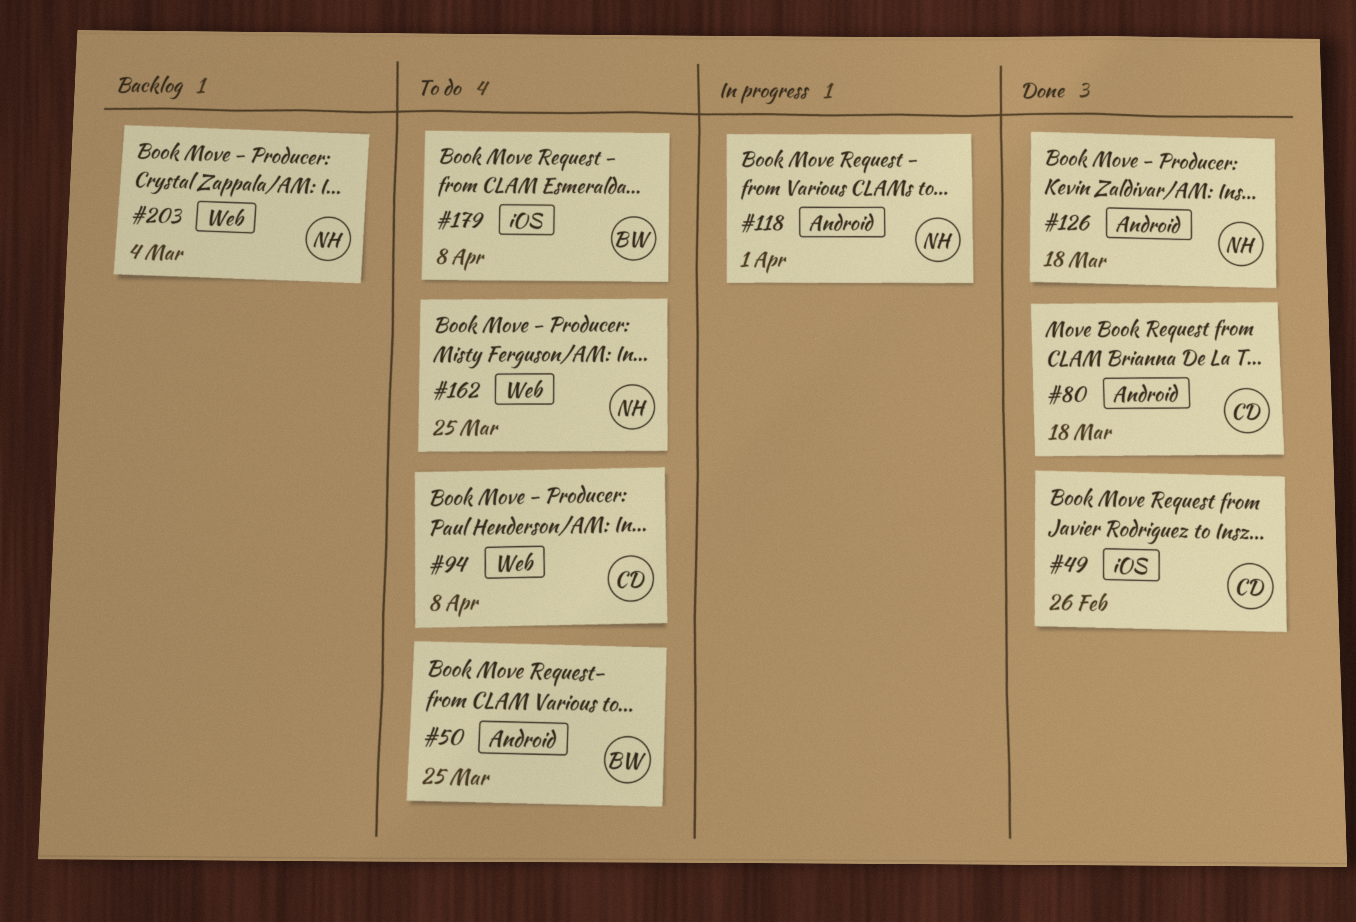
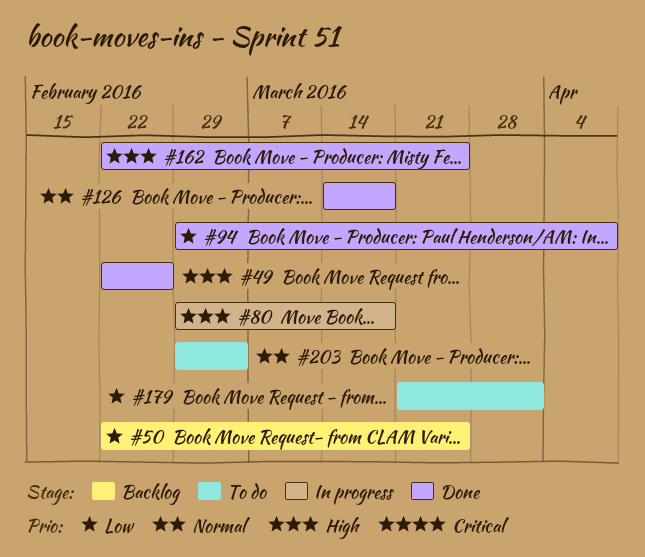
#50, status: To do -> Backlog
#80, status: Done -> In progress
#94, status: To do -> Done
#118: present -> none
#162, status: To do -> Done
#179, due: Apr 8 -> Apr 1
#203, status: Backlog -> To do

